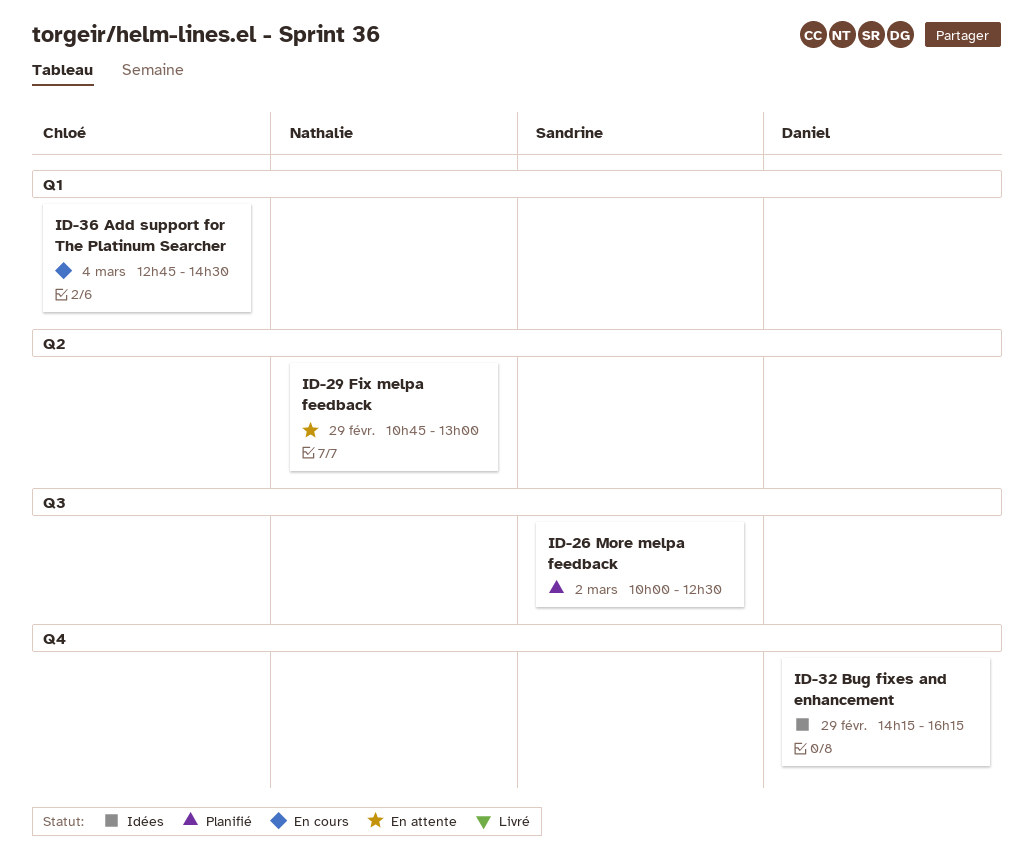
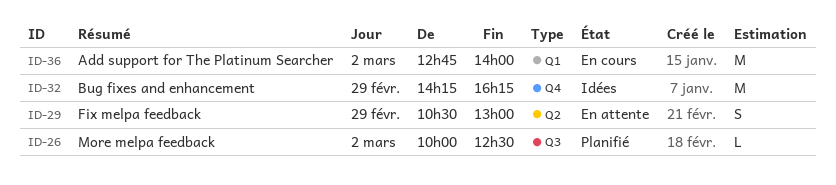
ID-29, begins: 10:45 -> 10:30
ID-36, day: Mar 4 -> Mar 2
ID-36, ends: 14:30 -> 14:00

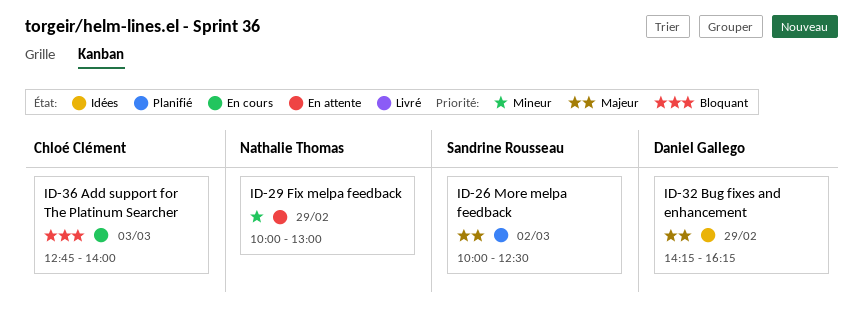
ID-29, begins: 10:30 -> 10:00
ID-36, day: Mar 2 -> Mar 3

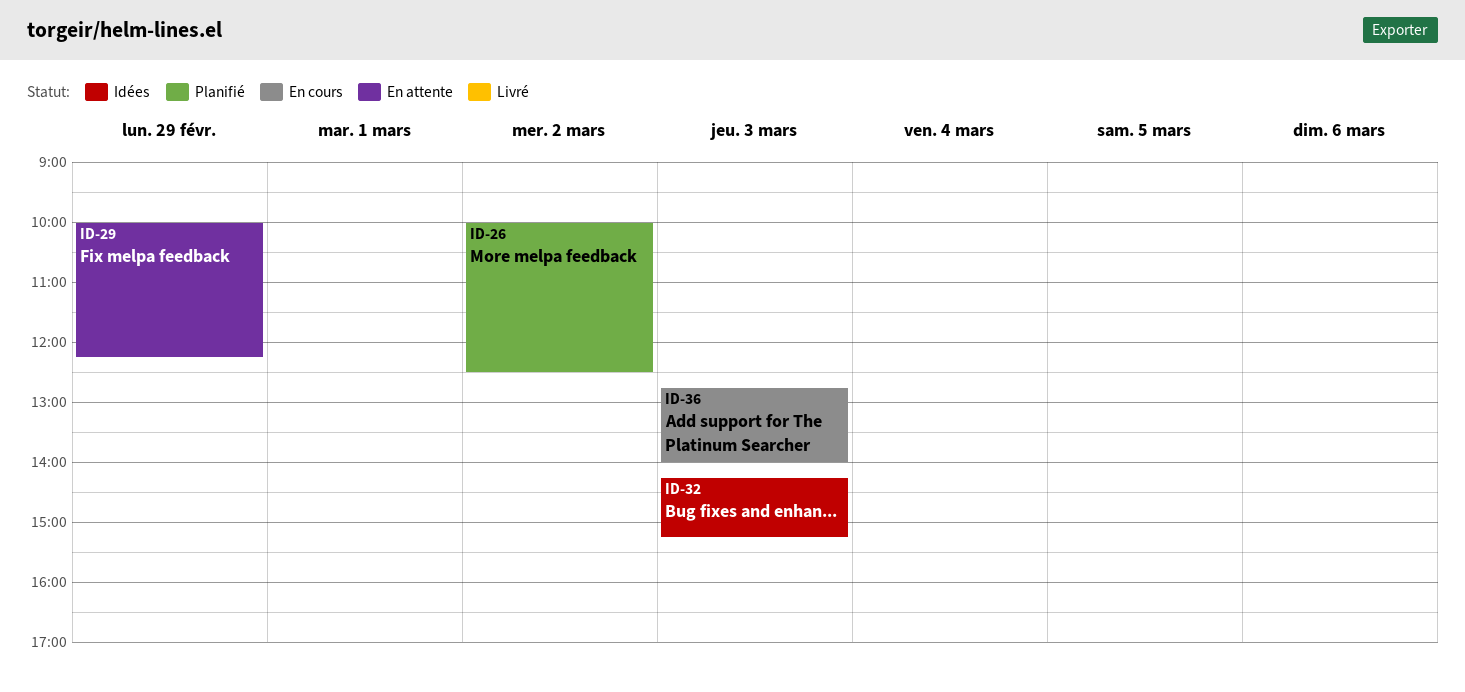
ID-29, ends: 13:00 -> 12:15
ID-32, day: Feb 29 -> Mar 3
ID-32, ends: 16:15 -> 15:15

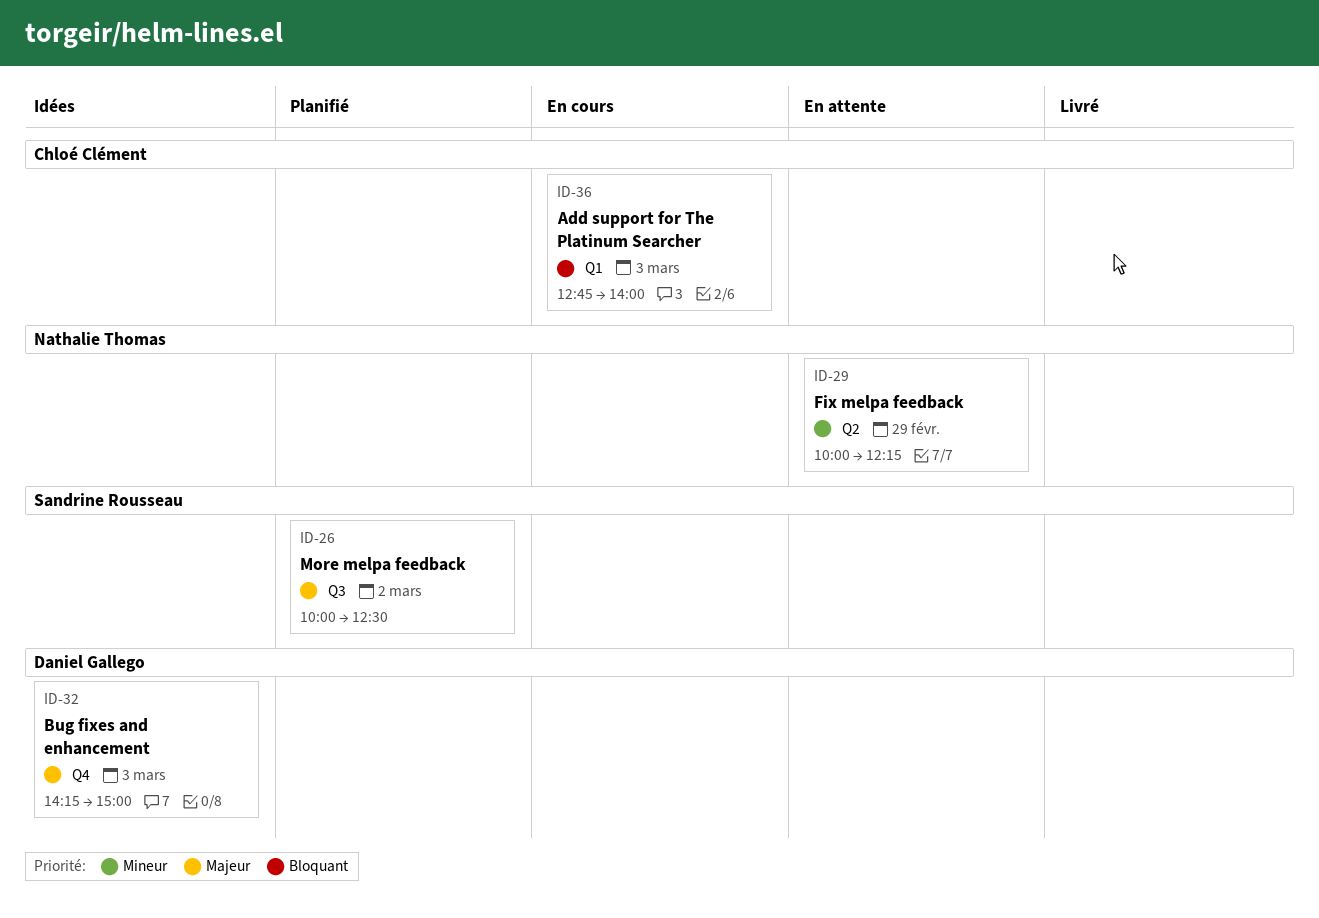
ID-32, ends: 15:15 -> 15:00

